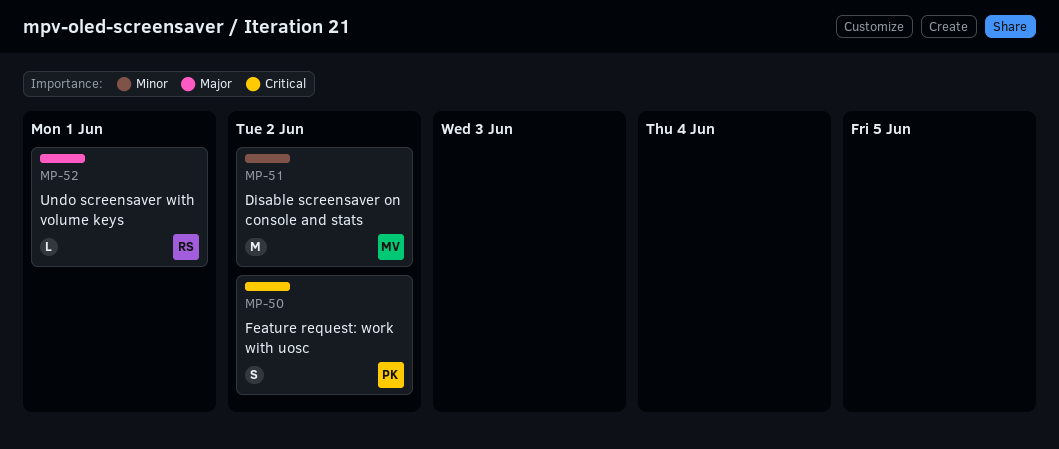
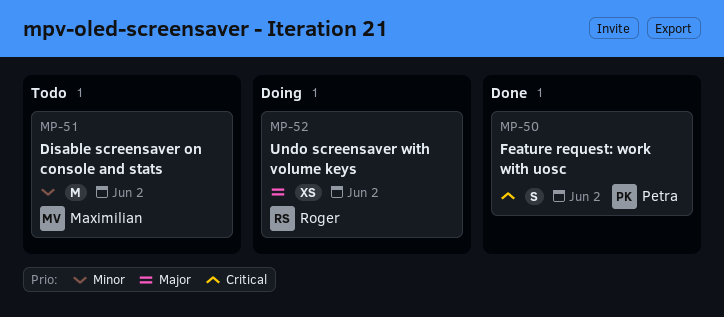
MP-52, estimate: L -> XS
MP-52, due: Jun 1 -> Jun 2

